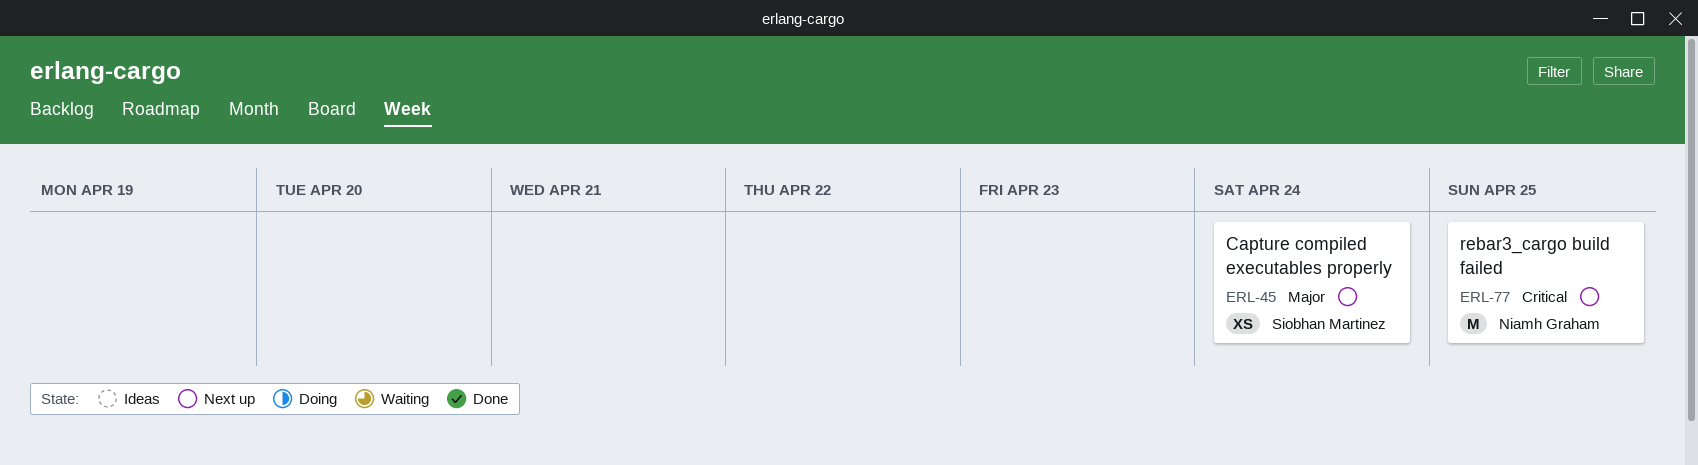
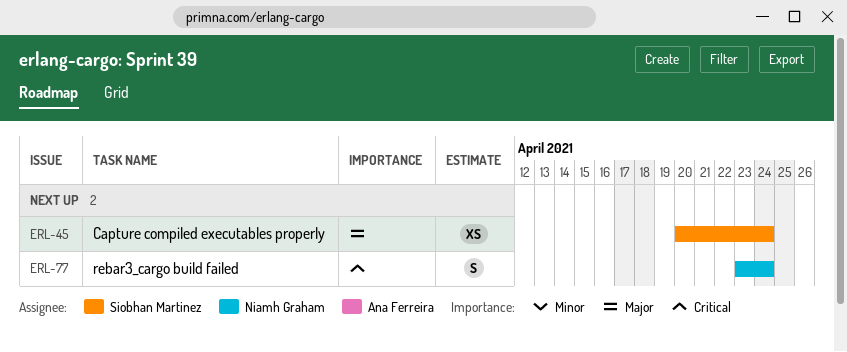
ERL-77, estimate: M -> S
ERL-77, due: Apr 25 -> Apr 24

